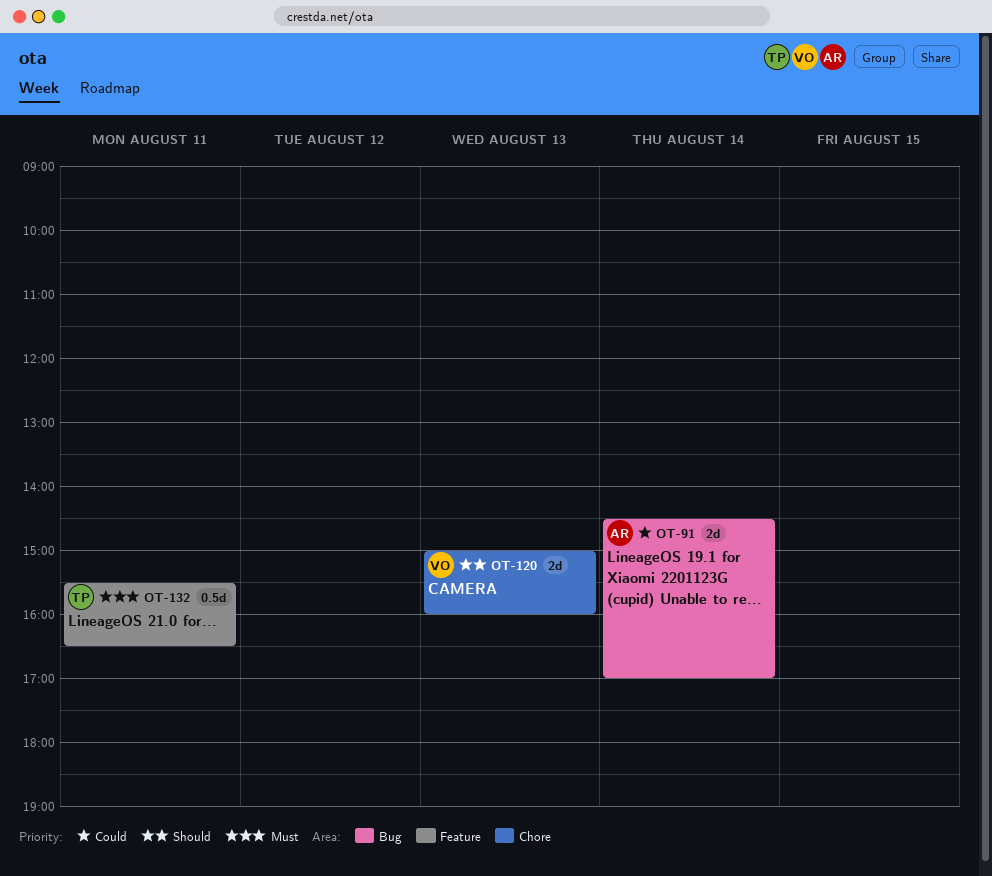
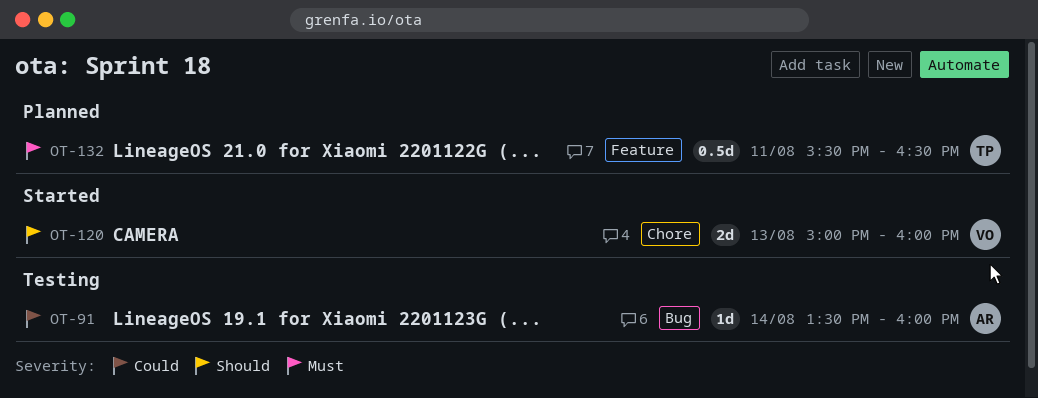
OT-91, estimate: 2d -> 1d
OT-91, begins: 14:30 -> 13:30
OT-91, ends: 17:00 -> 16:00

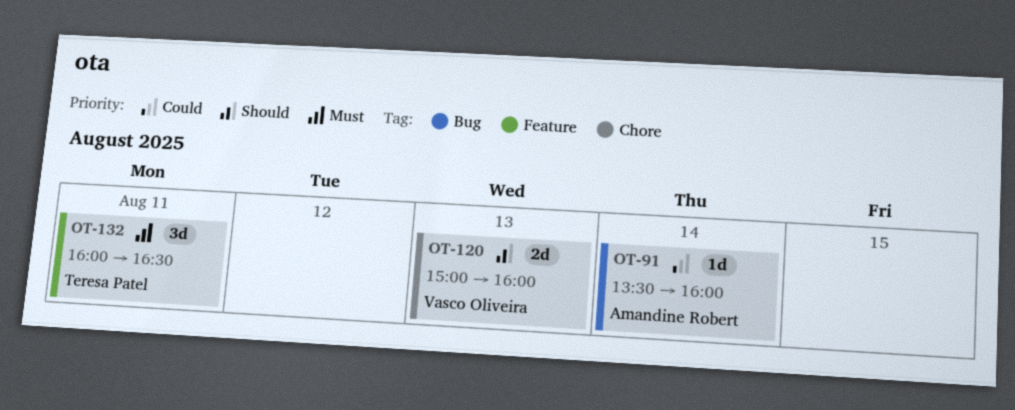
OT-132, estimate: 0.5d -> 3d
OT-132, begins: 15:30 -> 16:00

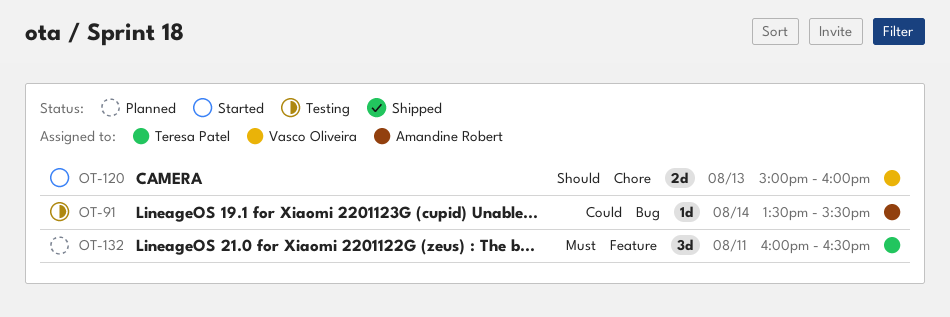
OT-91, ends: 16:00 -> 15:30

